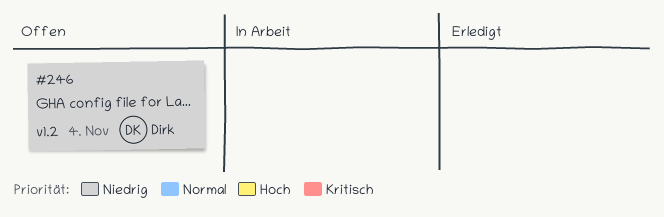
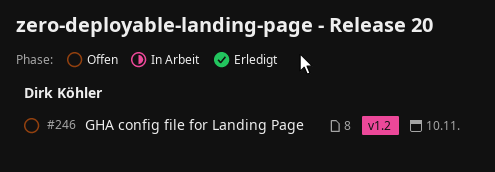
#246, due: Nov 4 -> Nov 10

